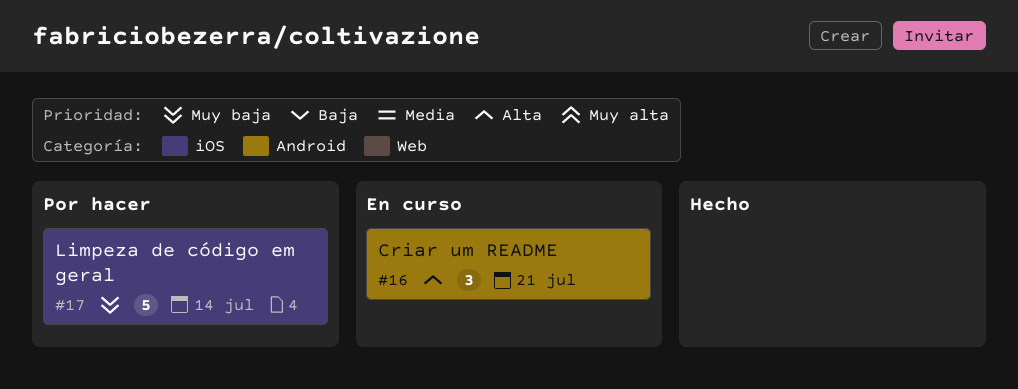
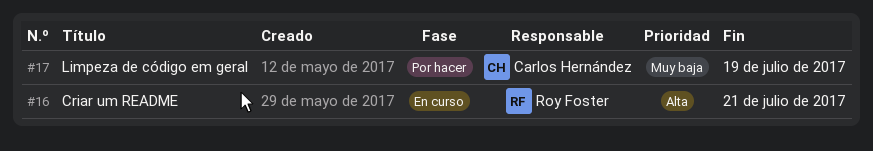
#17, due: Jul 14 -> Jul 19

